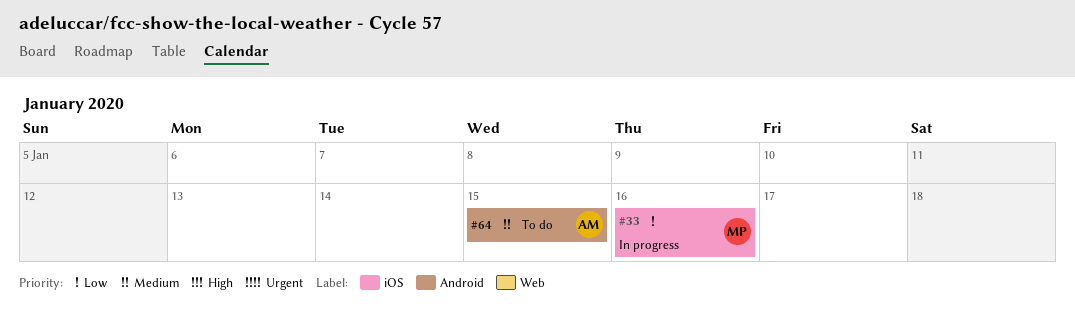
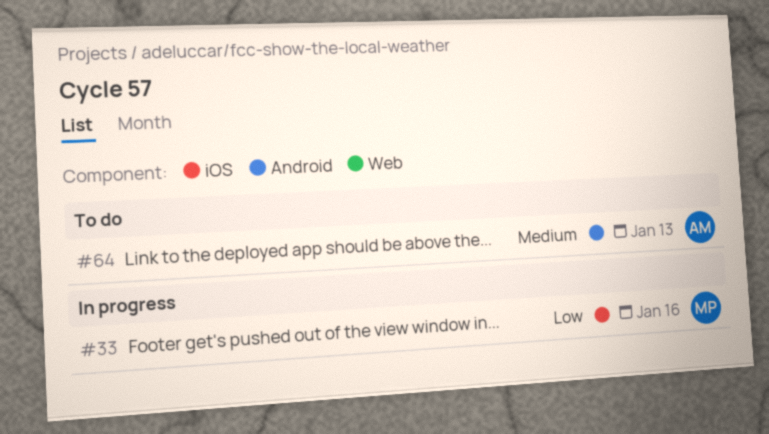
#64, due: Jan 15 -> Jan 13

